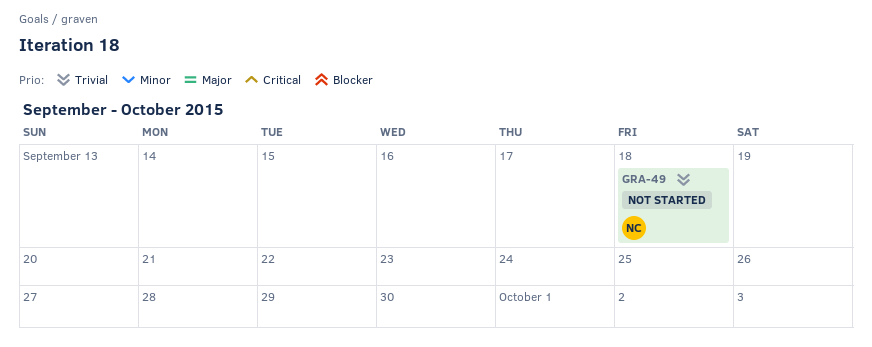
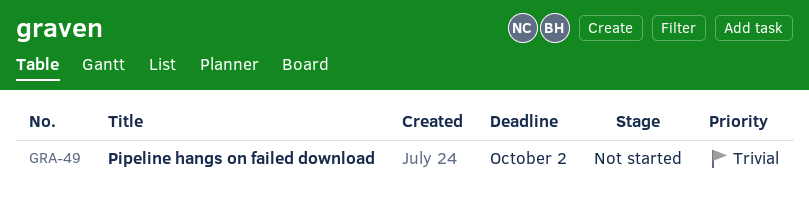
GRA-49, due: Sep 18 -> Oct 2

